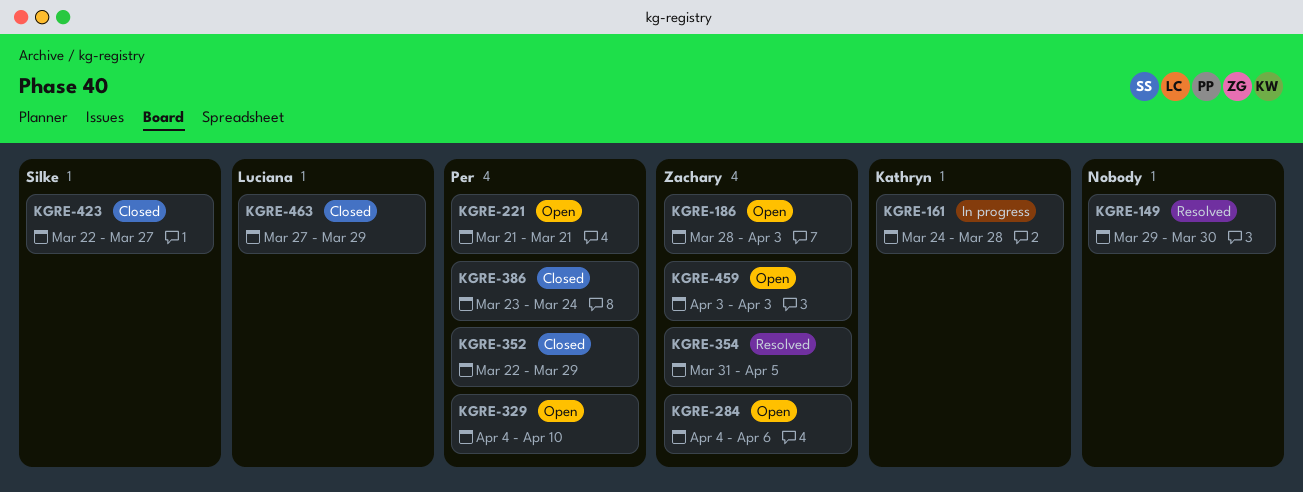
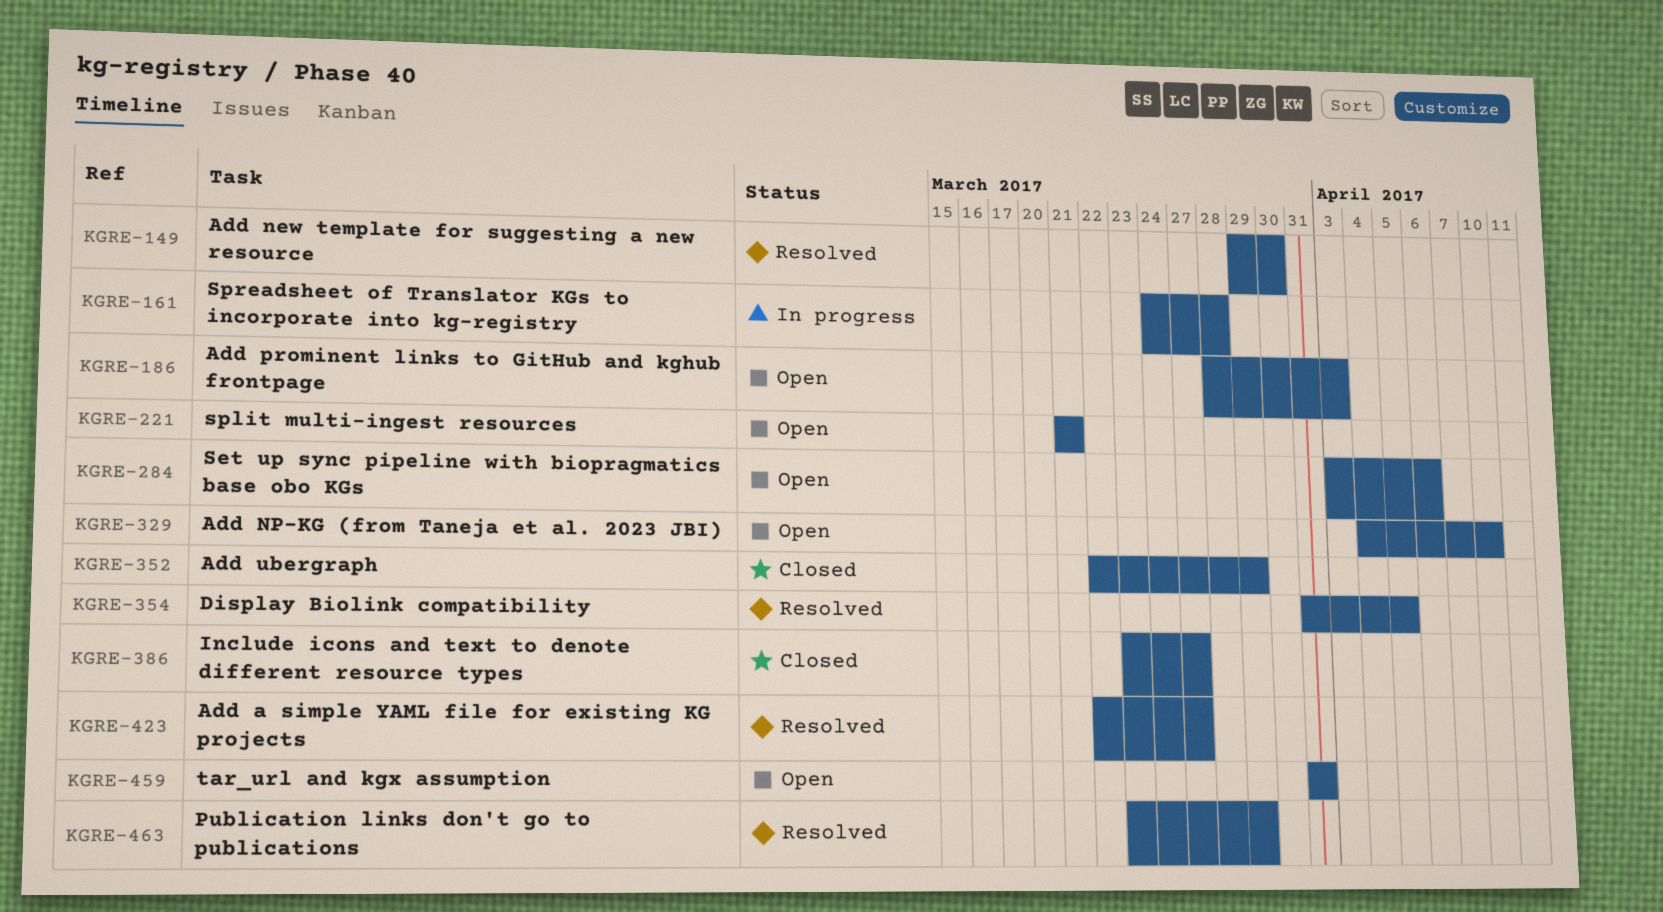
KGRE-284, start: Apr 4 -> Apr 3
KGRE-386, due: Mar 24 -> Mar 27
KGRE-423, status: Closed -> Resolved
KGRE-459, start: Apr 3 -> Mar 31
KGRE-459, due: Apr 3 -> Mar 31
KGRE-463, status: Closed -> Resolved
KGRE-463, start: Mar 27 -> Mar 23

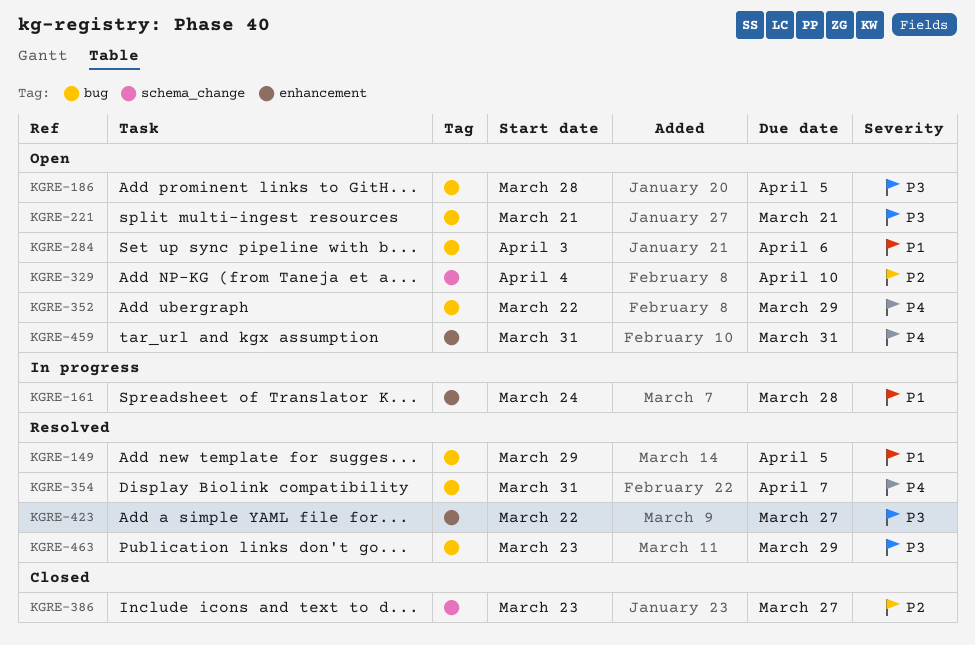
KGRE-149, due: Mar 30 -> Apr 5
KGRE-186, due: Apr 3 -> Apr 5
KGRE-352, status: Closed -> Open
KGRE-354, due: Apr 5 -> Apr 7

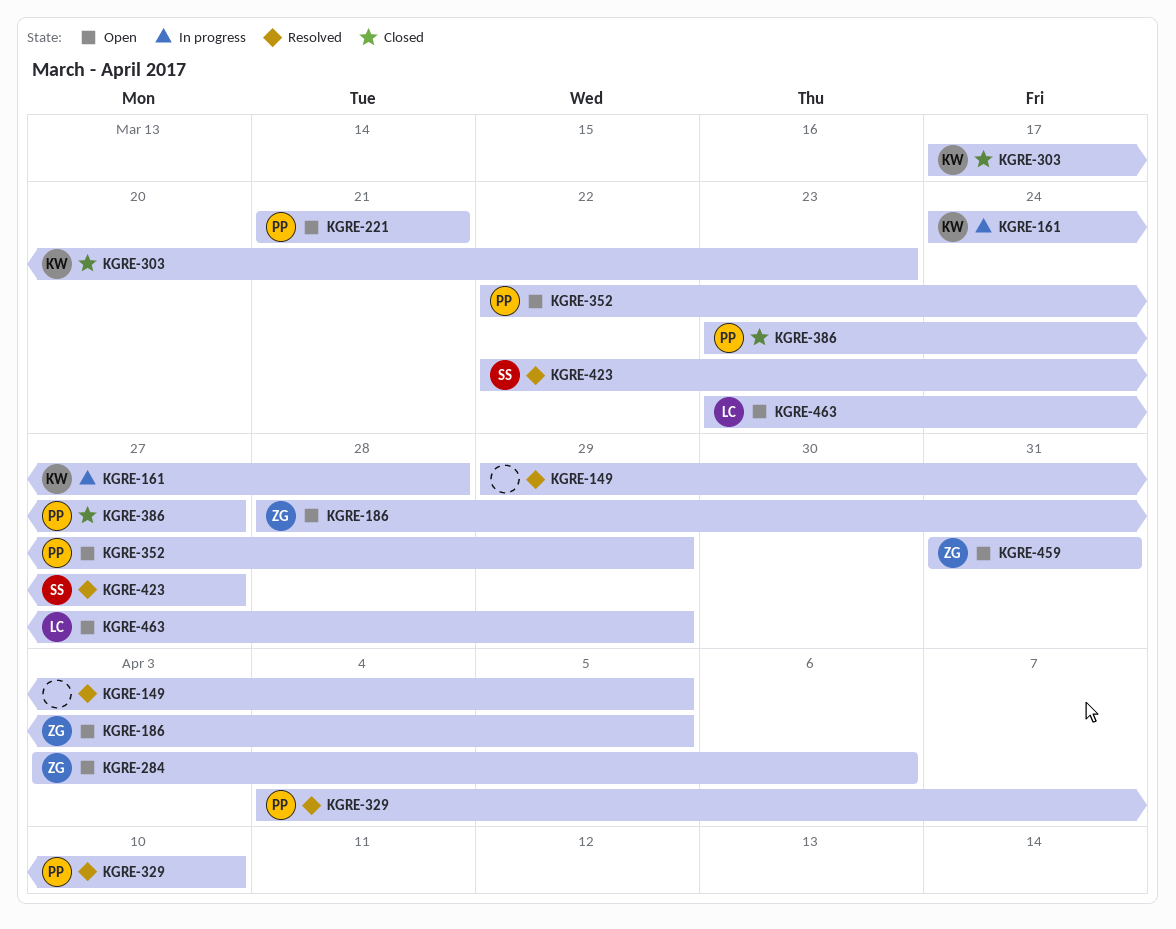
KGRE-303: none -> present
KGRE-329, status: Open -> Resolved
KGRE-354: present -> none
KGRE-463, status: Resolved -> Open

